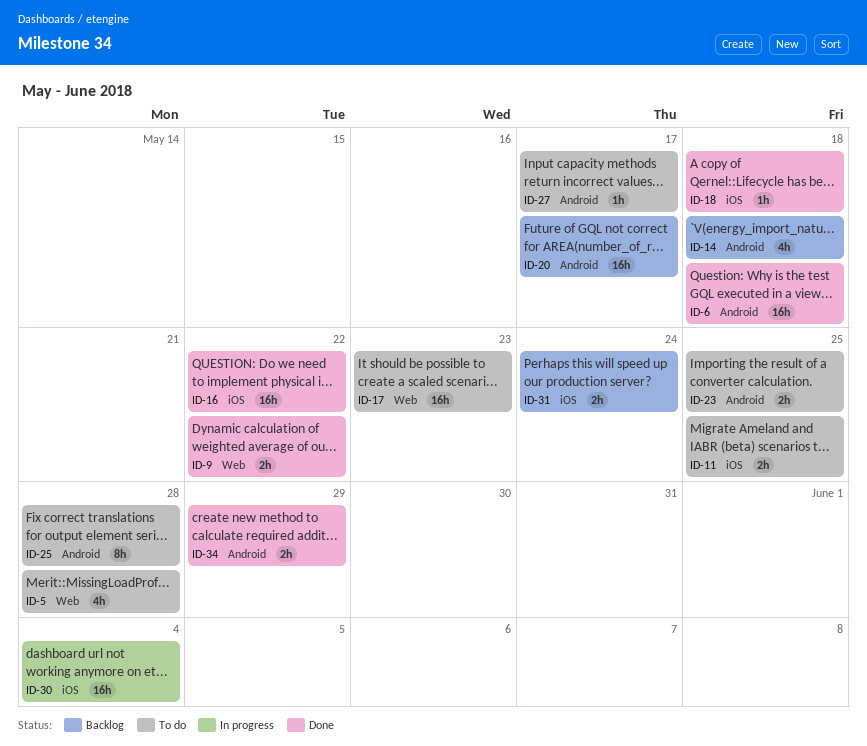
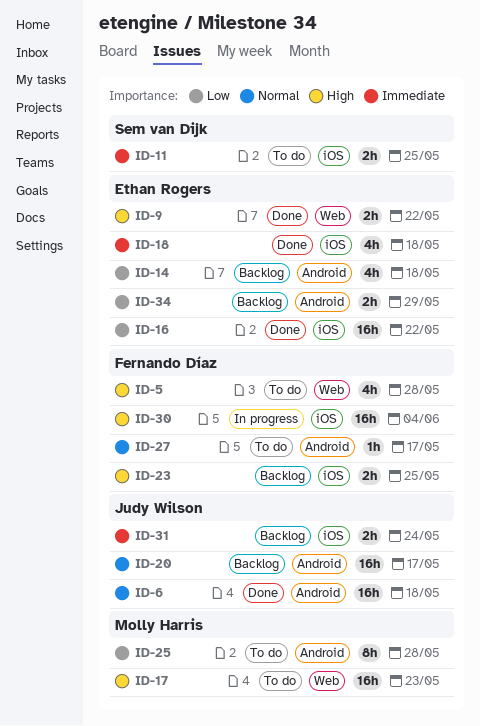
ID-18, estimate: 1h -> 4h
ID-23, status: To do -> Backlog
ID-23, label: Android -> iOS
ID-34, status: Done -> Backlog

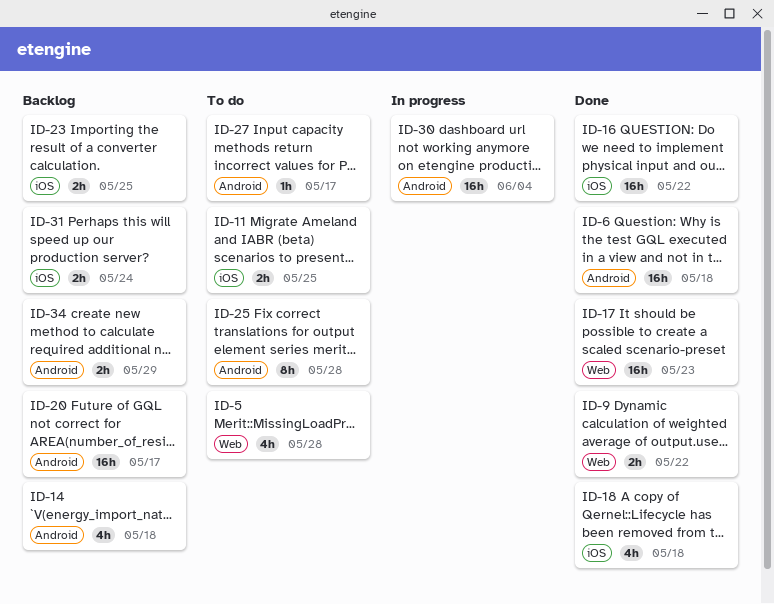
ID-17, status: To do -> Done
ID-30, label: iOS -> Android

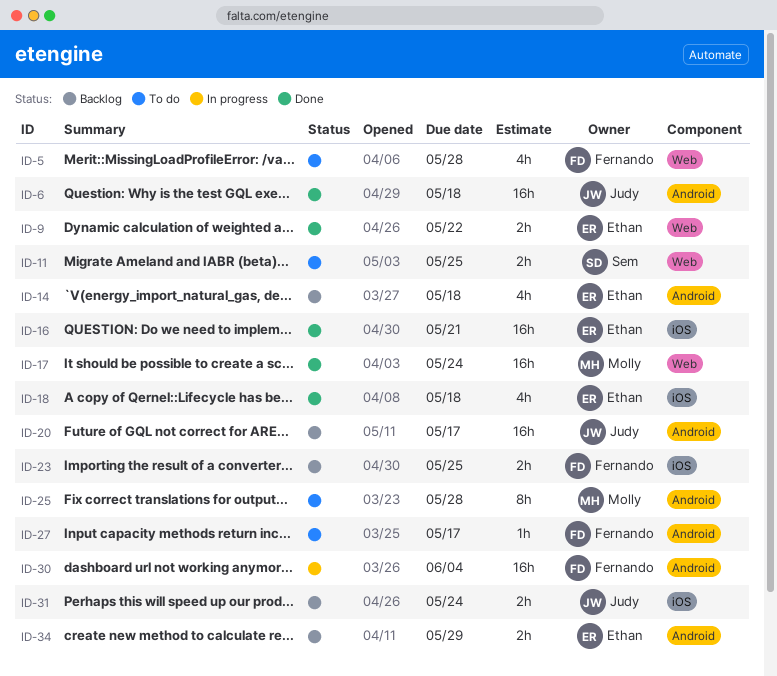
ID-11, label: iOS -> Web
ID-16, due: May 22 -> May 21
ID-17, due: May 23 -> May 24

